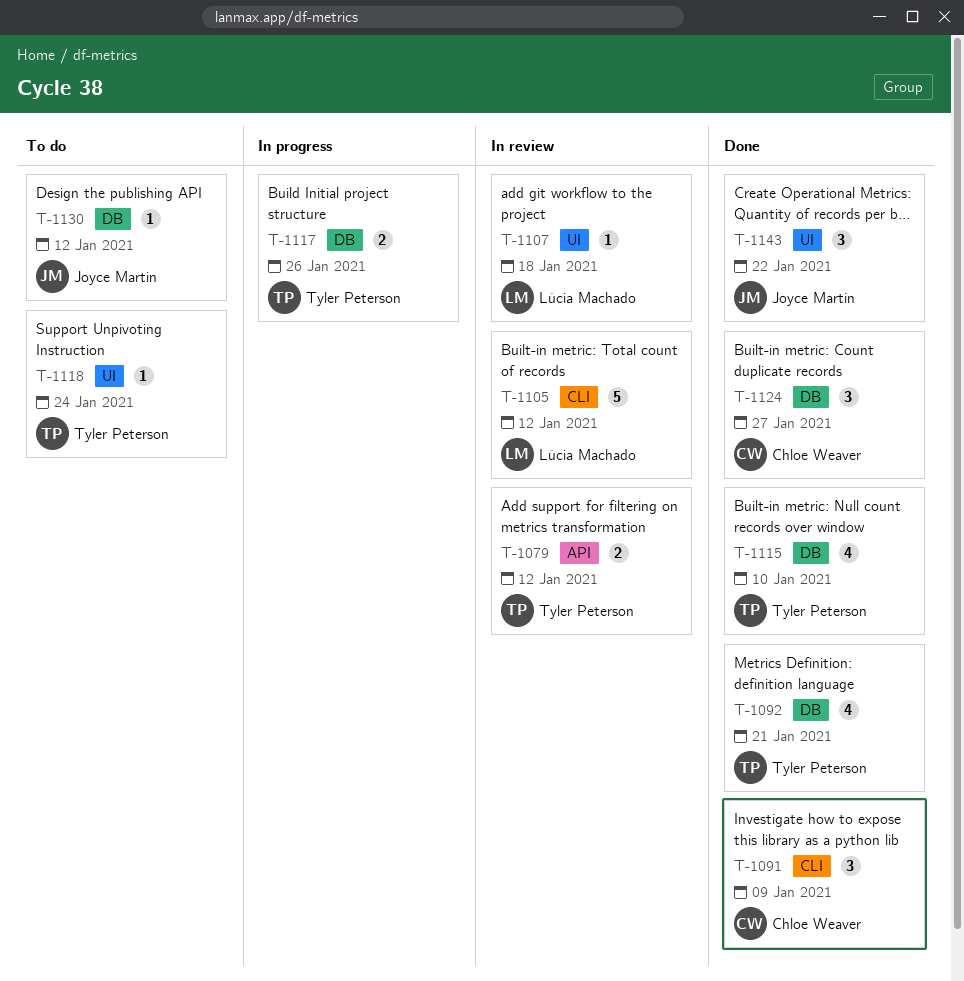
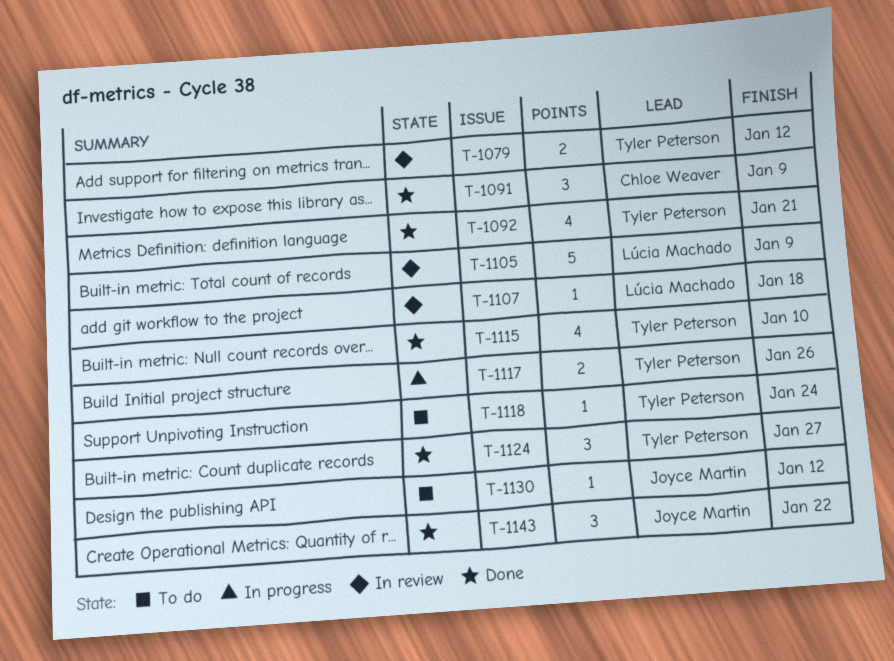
T-1105, due: Jan 12 -> Jan 9
T-1124, owner: Chloe Weaver -> Tyler Peterson

